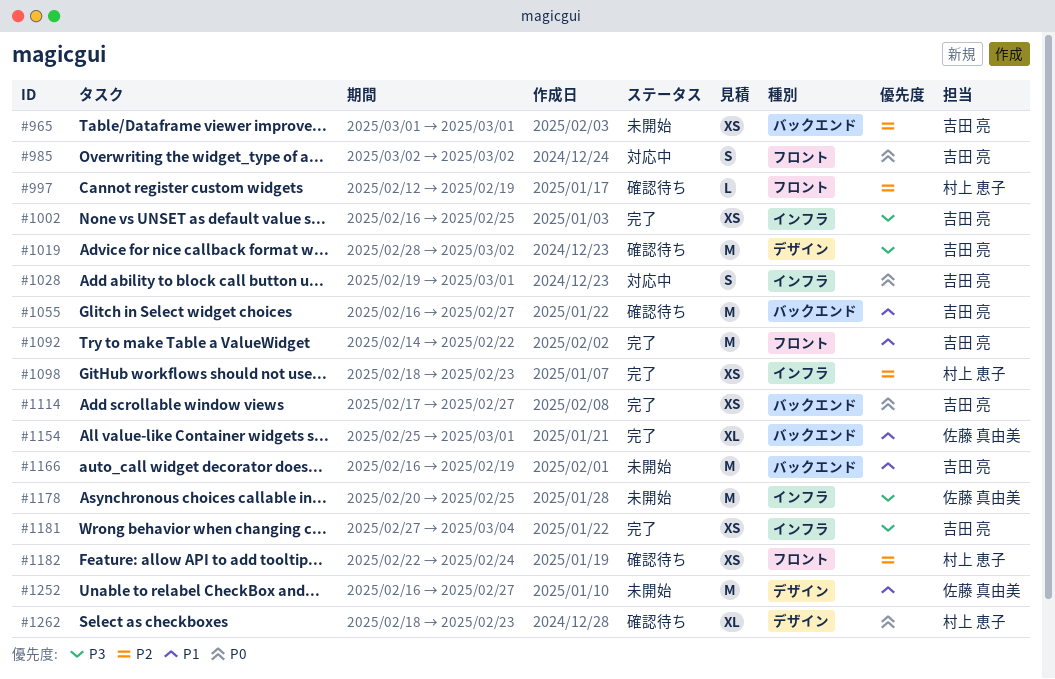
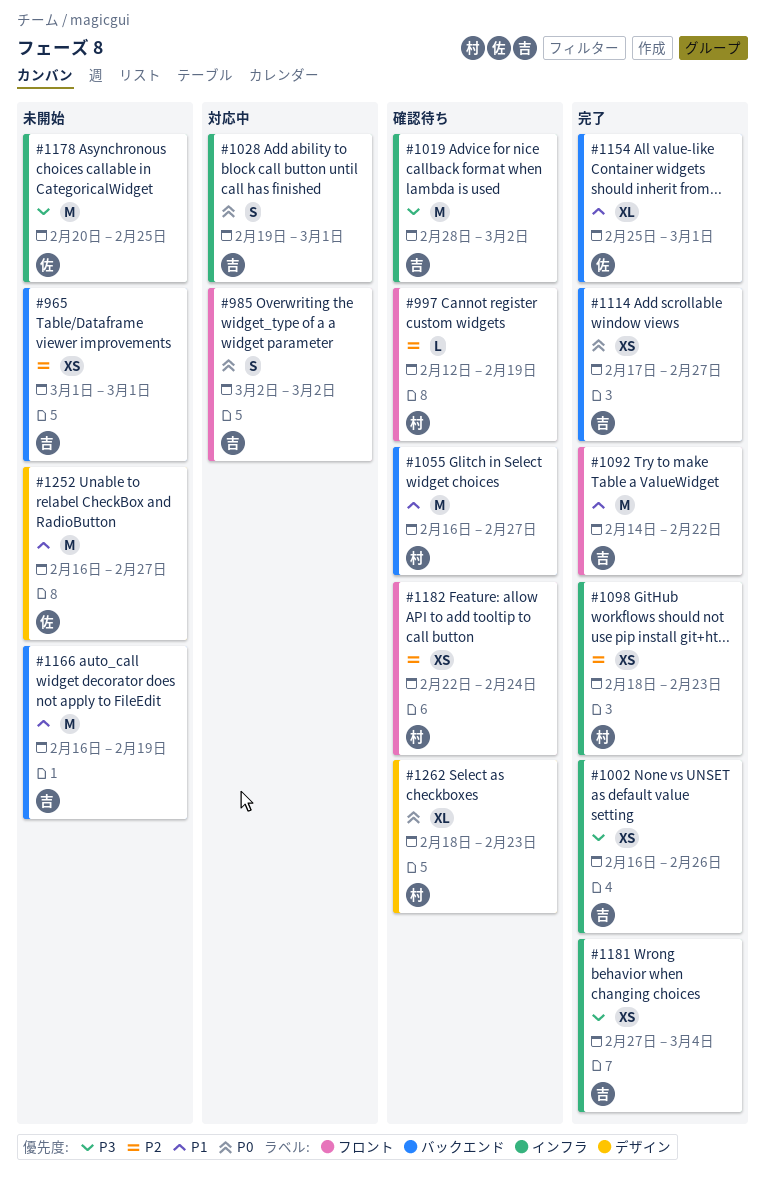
#1002, due: Feb 25 -> Feb 26
#1019, label: デザイン -> インフラ
#1055, owner: 吉田 亮 -> 村上 恵子

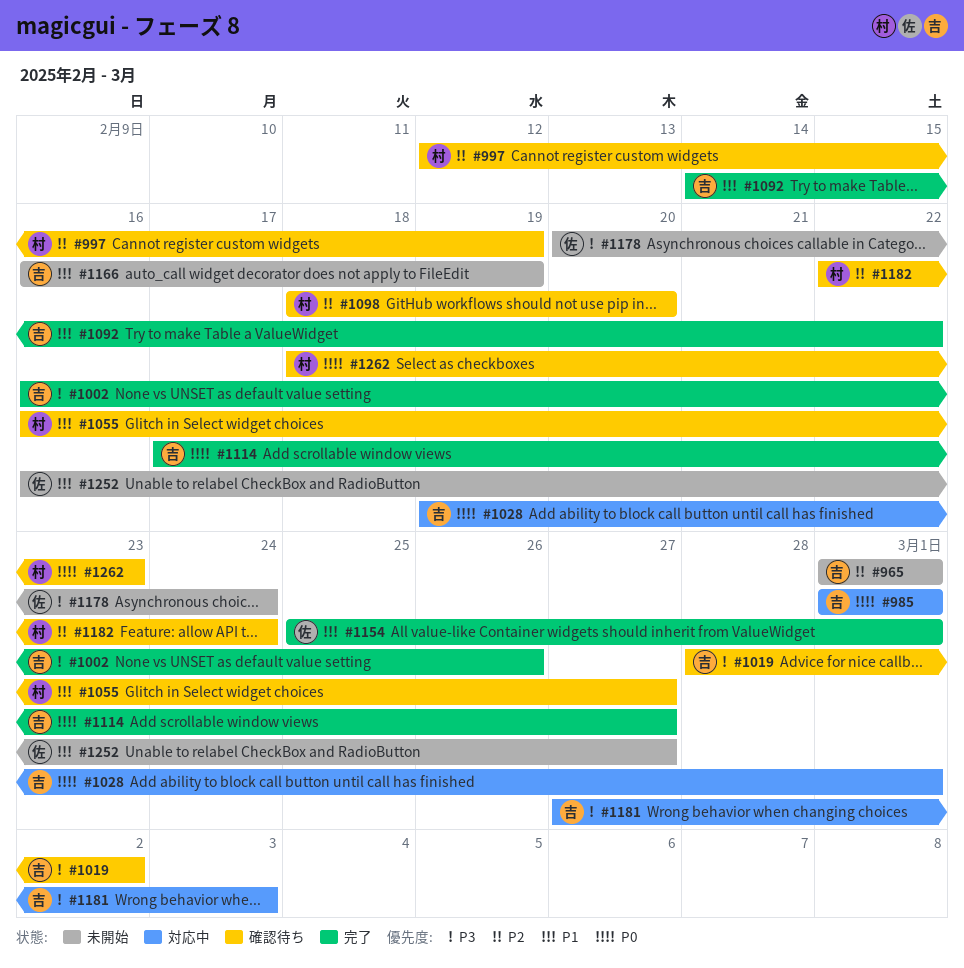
#985, start: Mar 2 -> Mar 1
#985, due: Mar 2 -> Mar 1
#1098, status: 完了 -> 確認待ち
#1098, due: Feb 23 -> Feb 20
#1178, due: Feb 25 -> Feb 24
#1181, status: 完了 -> 対応中
#1181, due: Mar 4 -> Mar 3

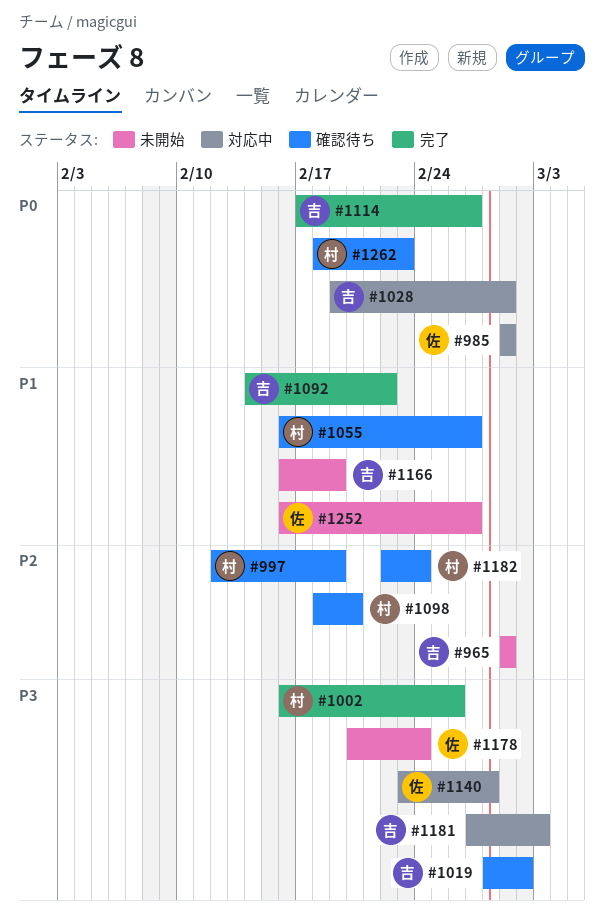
#985, owner: 吉 -> 佐
#1002, owner: 吉 -> 村
#1140: none -> present
#1154: present -> none

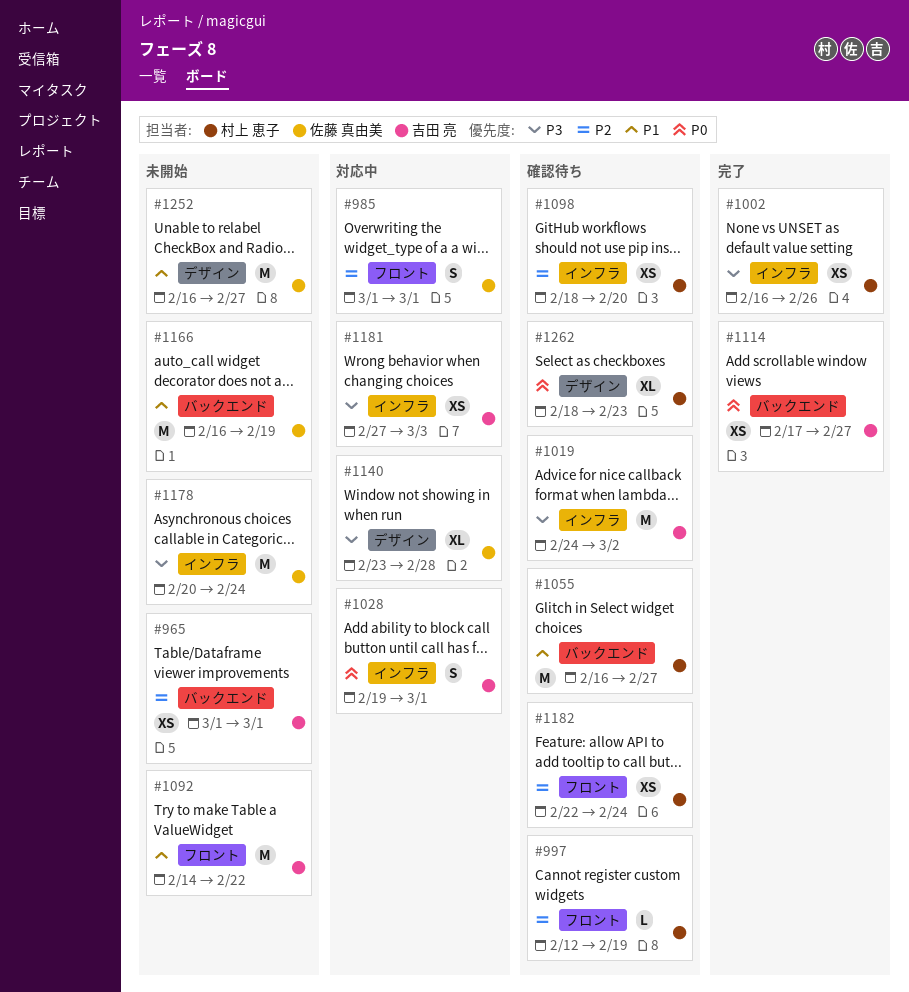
#985, priority: P0 -> P2
#1019, start: Feb 28 -> Feb 24
#1092, status: 完了 -> 未開始
#1166, owner: 吉田 亮 -> 佐藤 真由美

